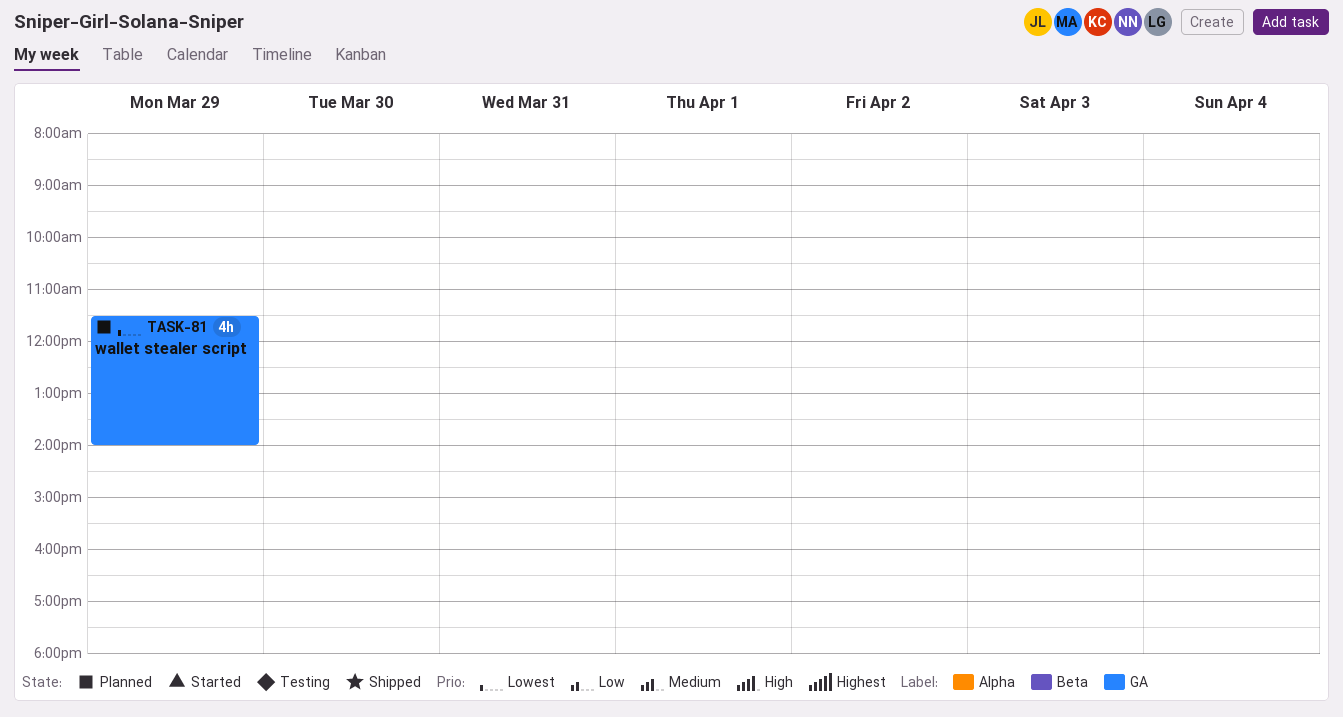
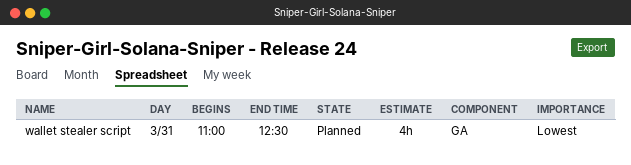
wallet stealer script, day: Mar 29 -> Mar 31
wallet stealer script, begins: 11:30 -> 11:00
wallet stealer script, ends: 14:00 -> 12:30

